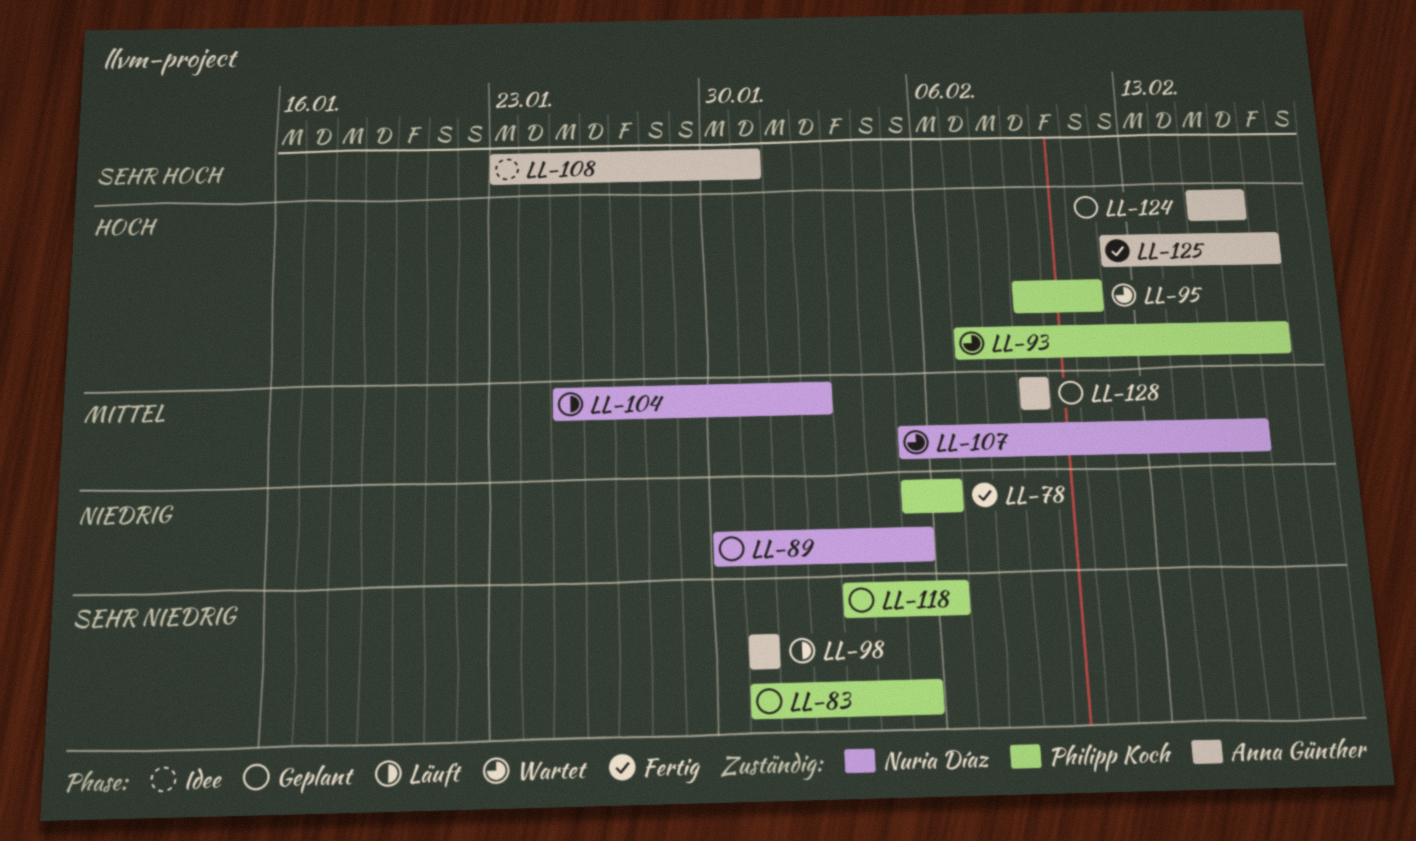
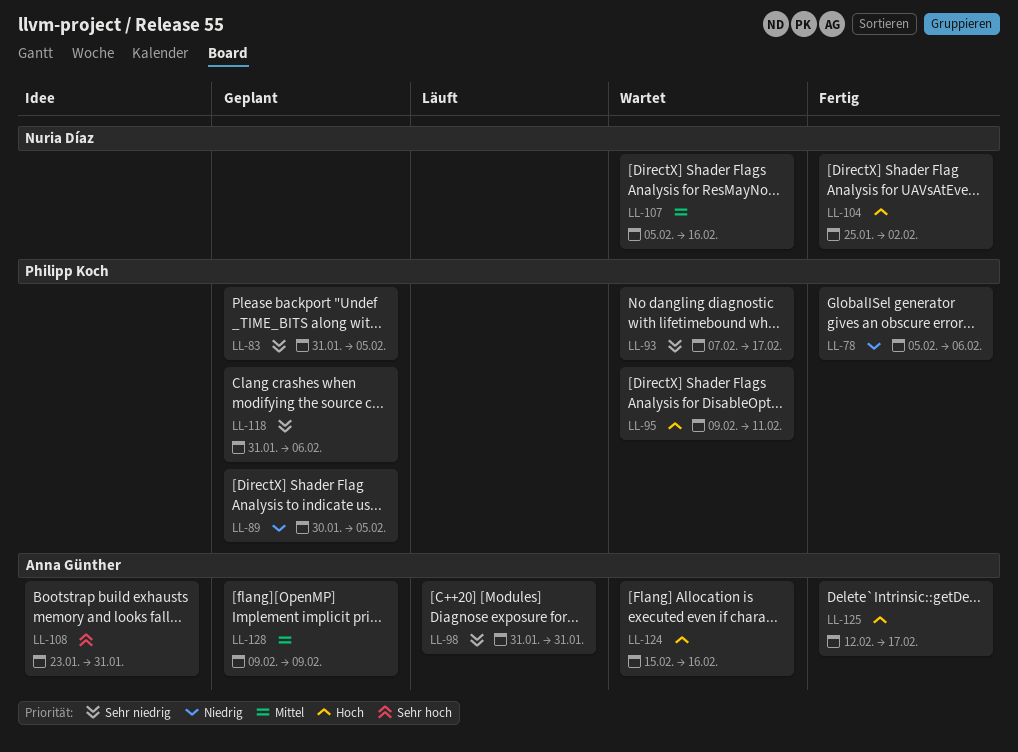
LL-89, owner: Nuria Díaz -> Philipp Koch
LL-93, priority: Hoch -> Sehr niedrig
LL-104, status: Läuft -> Fertig
LL-104, priority: Mittel -> Hoch
LL-118, start: Feb 3 -> Jan 31
LL-124, status: Geplant -> Wartet

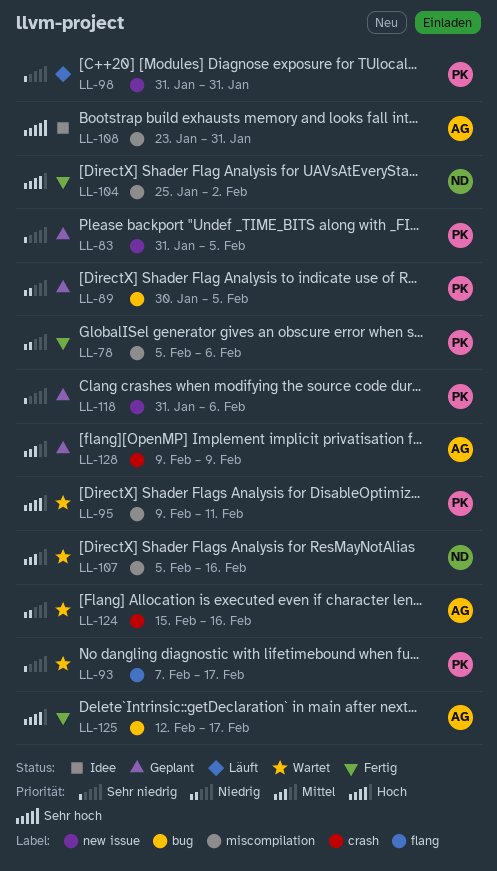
LL-98, owner: Anna Günther -> Philipp Koch
LL-124, priority: Hoch -> Niedrig

